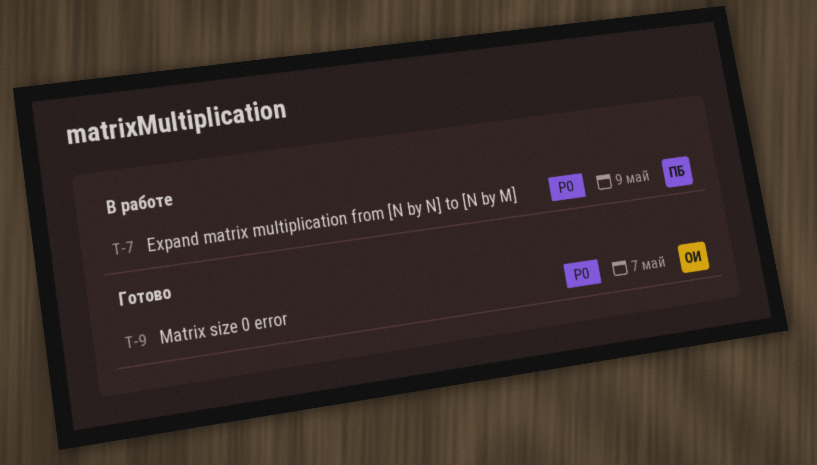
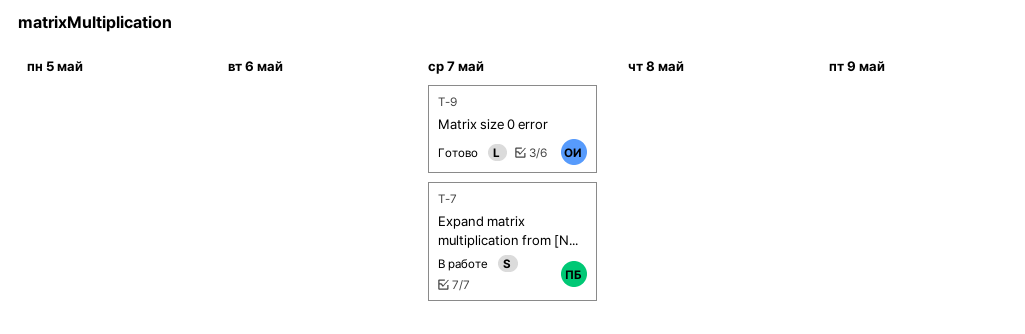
T-7, due: May 9 -> May 7

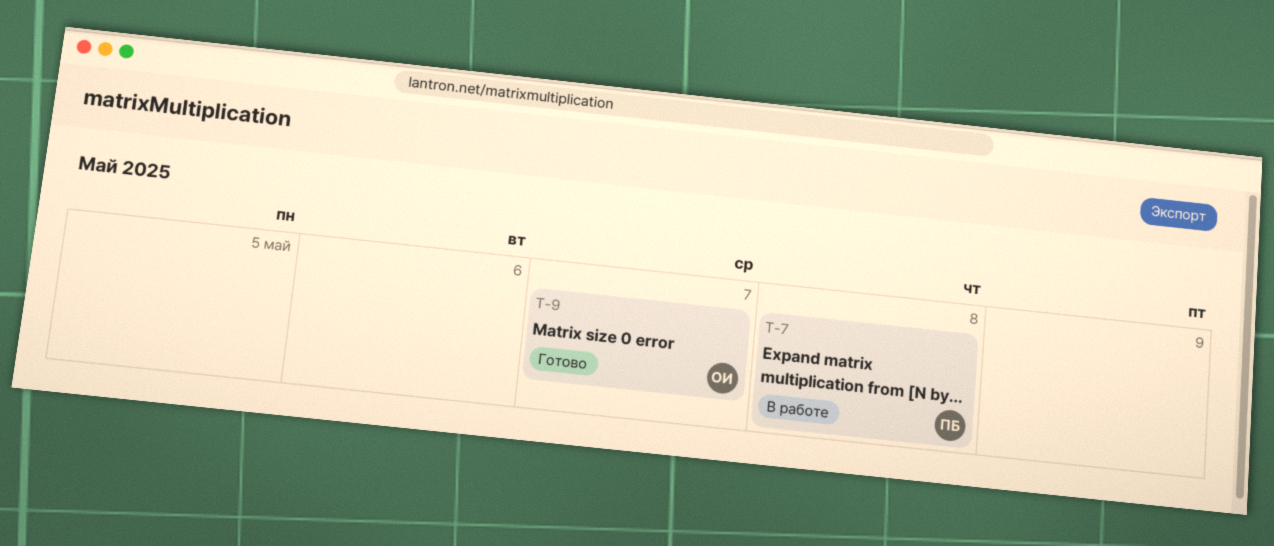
T-7, due: May 7 -> May 8

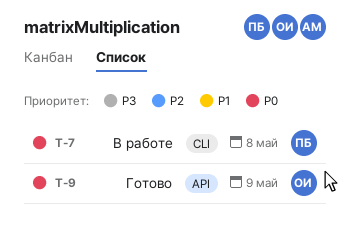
T-9, due: May 7 -> May 9

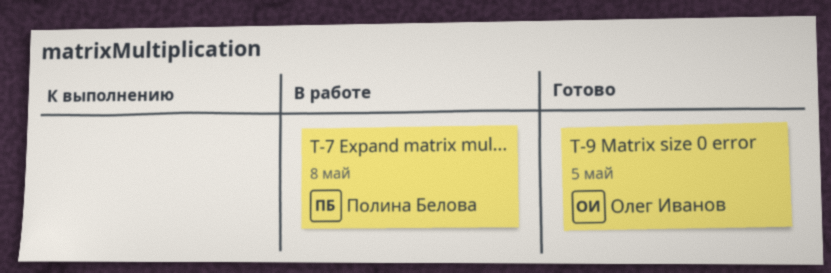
T-9, due: May 9 -> May 5

